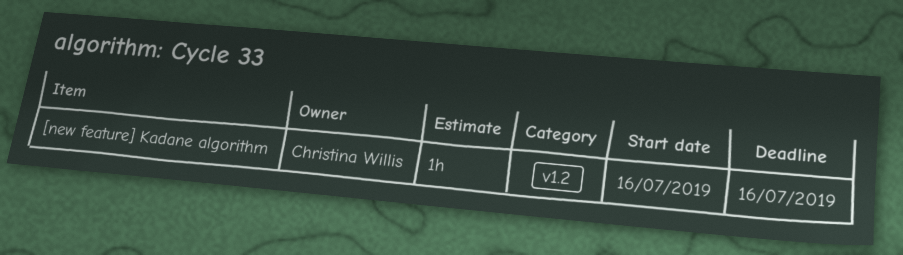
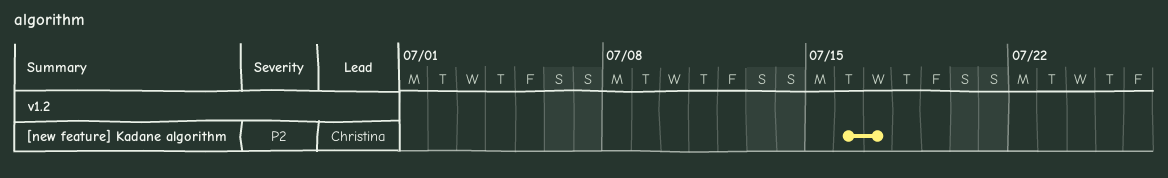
[new feature] Kadane algorithm, due: Jul 16 -> Jul 17

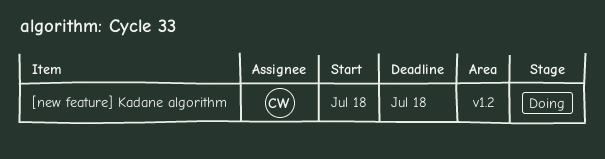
[new feature] Kadane algorithm, start: Jul 16 -> Jul 18
[new feature] Kadane algorithm, due: Jul 17 -> Jul 18

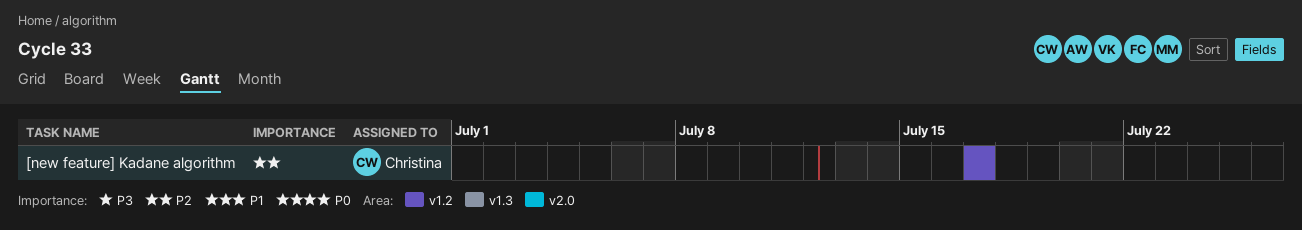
[new feature] Kadane algorithm, start: Jul 18 -> Jul 17
[new feature] Kadane algorithm, due: Jul 18 -> Jul 17

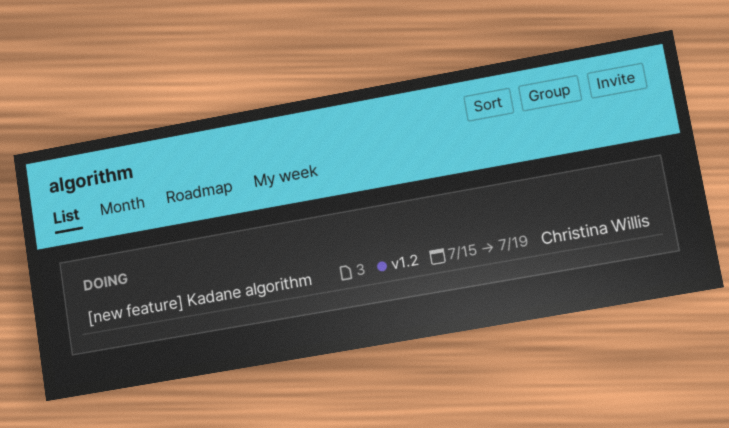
[new feature] Kadane algorithm, start: Jul 17 -> Jul 15
[new feature] Kadane algorithm, due: Jul 17 -> Jul 19

